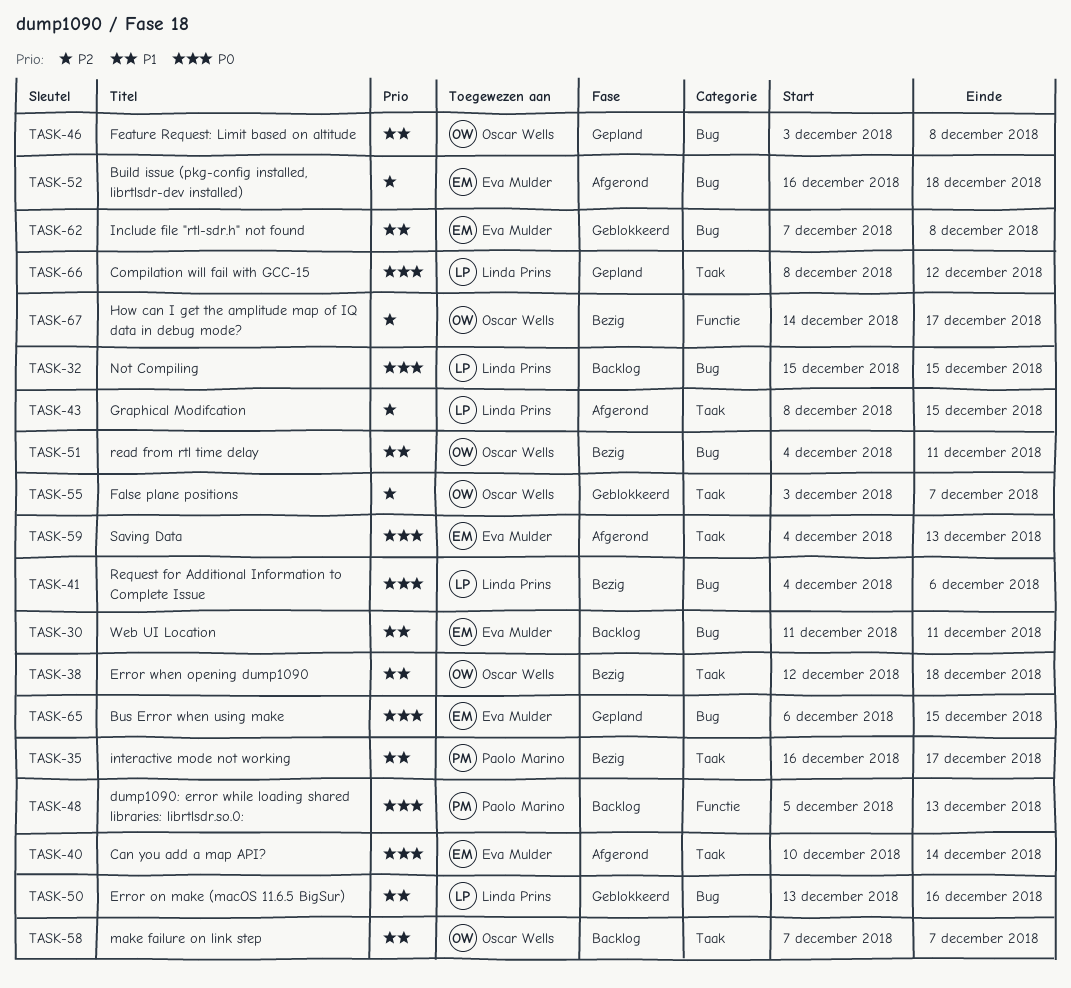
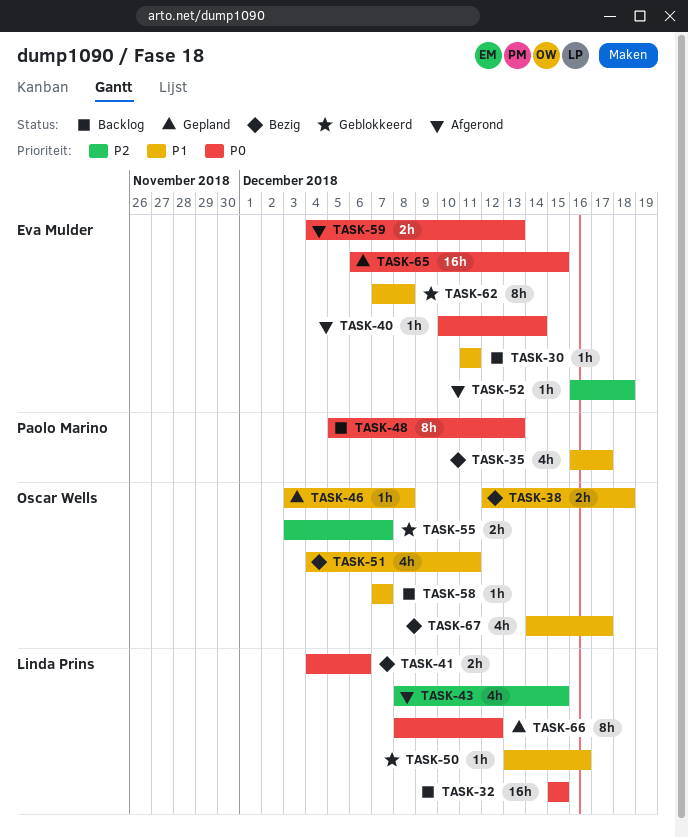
TASK-67, priority: P2 -> P1

